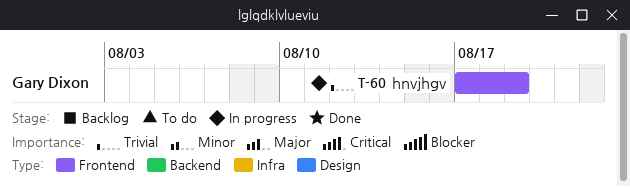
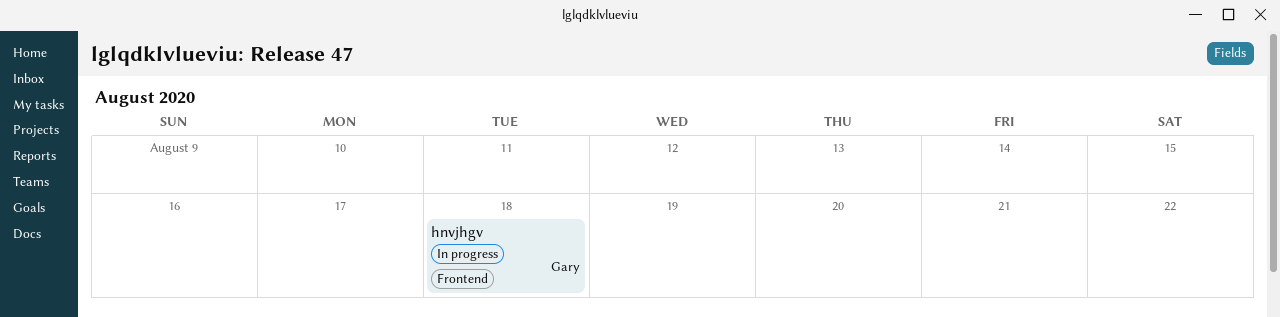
hnvjhgv, due: Aug 19 -> Aug 18

